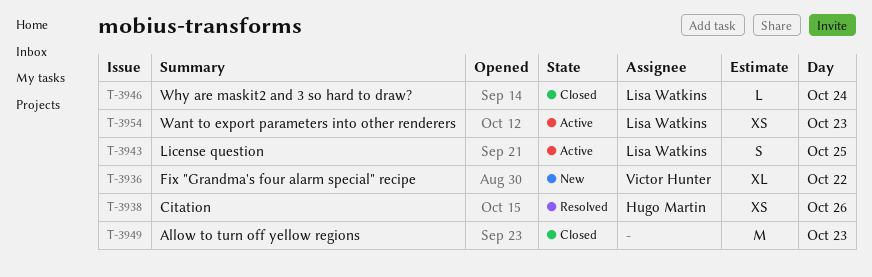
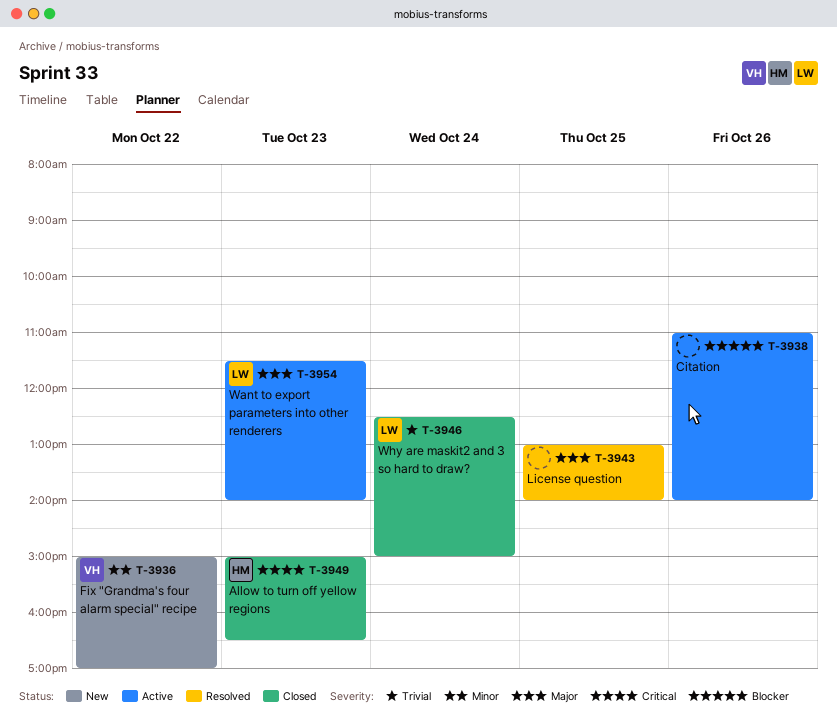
T-3938, status: Resolved -> Active
T-3938, owner: Hugo Martin -> none
T-3943, status: Active -> Resolved
T-3943, owner: Lisa Watkins -> none
T-3949, owner: none -> Hugo Martin

